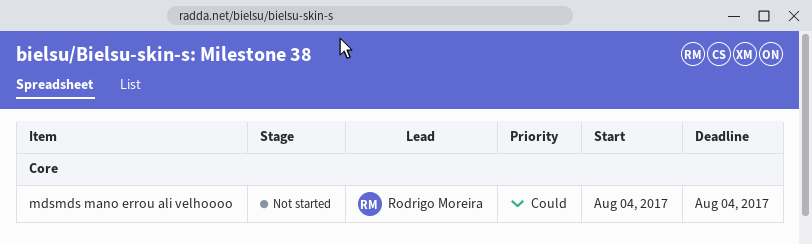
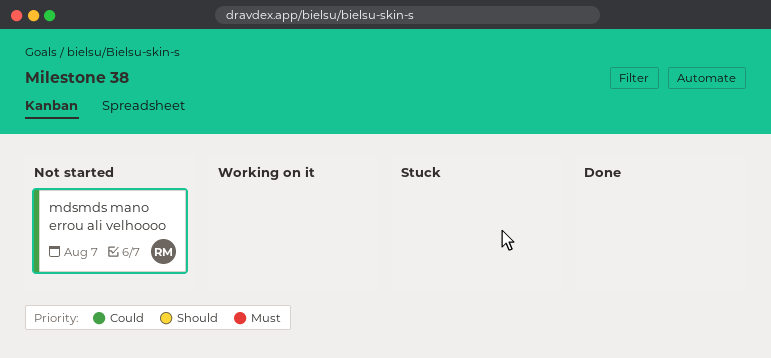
mdsmds mano errou ali velhoooo, due: Aug 4 -> Aug 7

